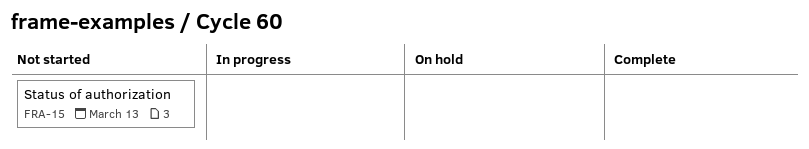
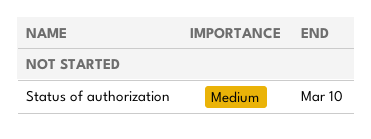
Status of authorization, due: Mar 13 -> Mar 10

